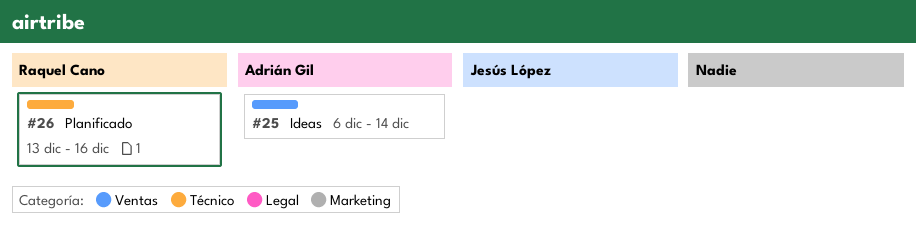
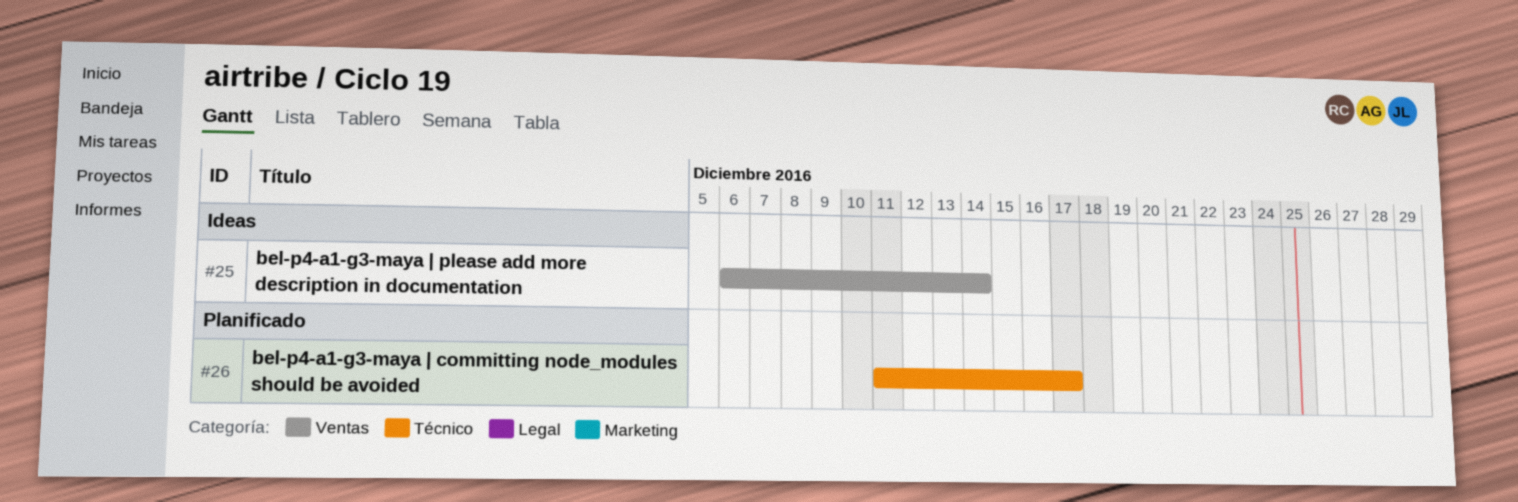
#26, start: Dec 13 -> Dec 11
#26, due: Dec 16 -> Dec 17

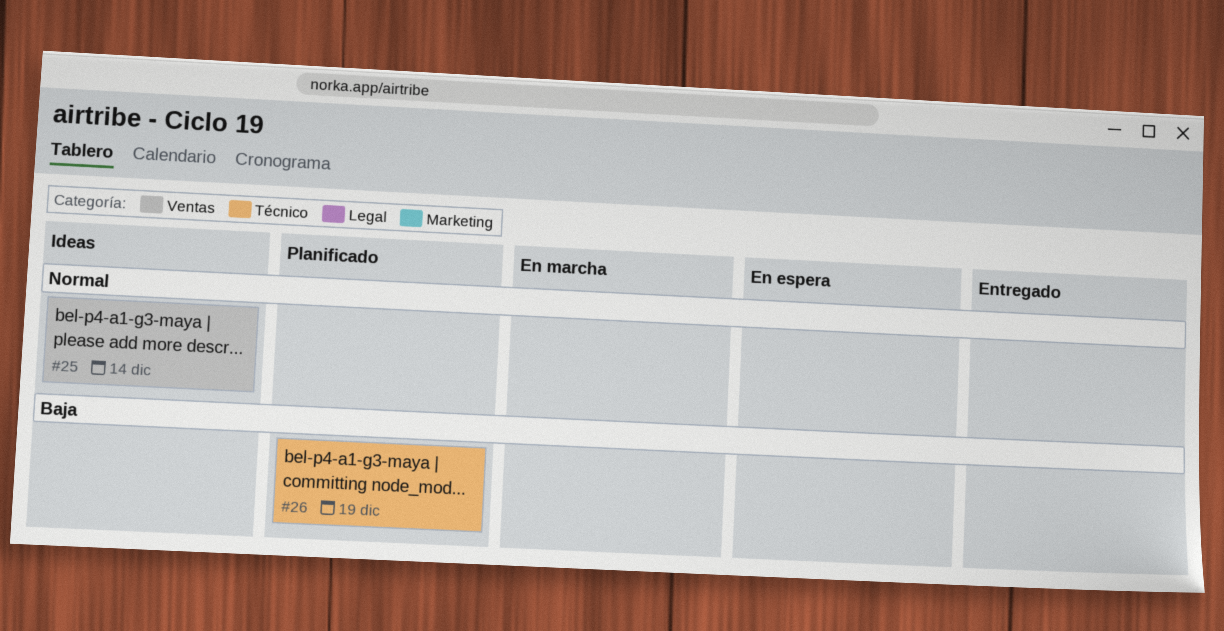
#26, due: Dec 17 -> Dec 19

